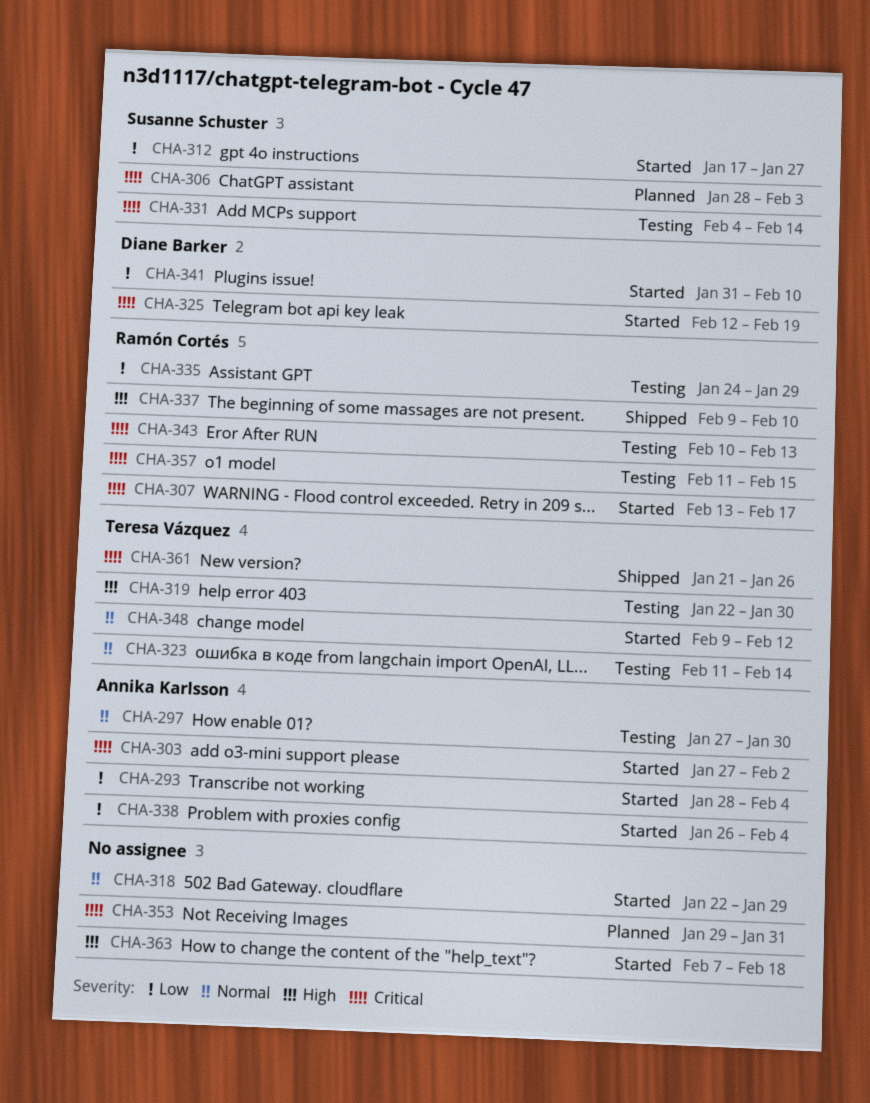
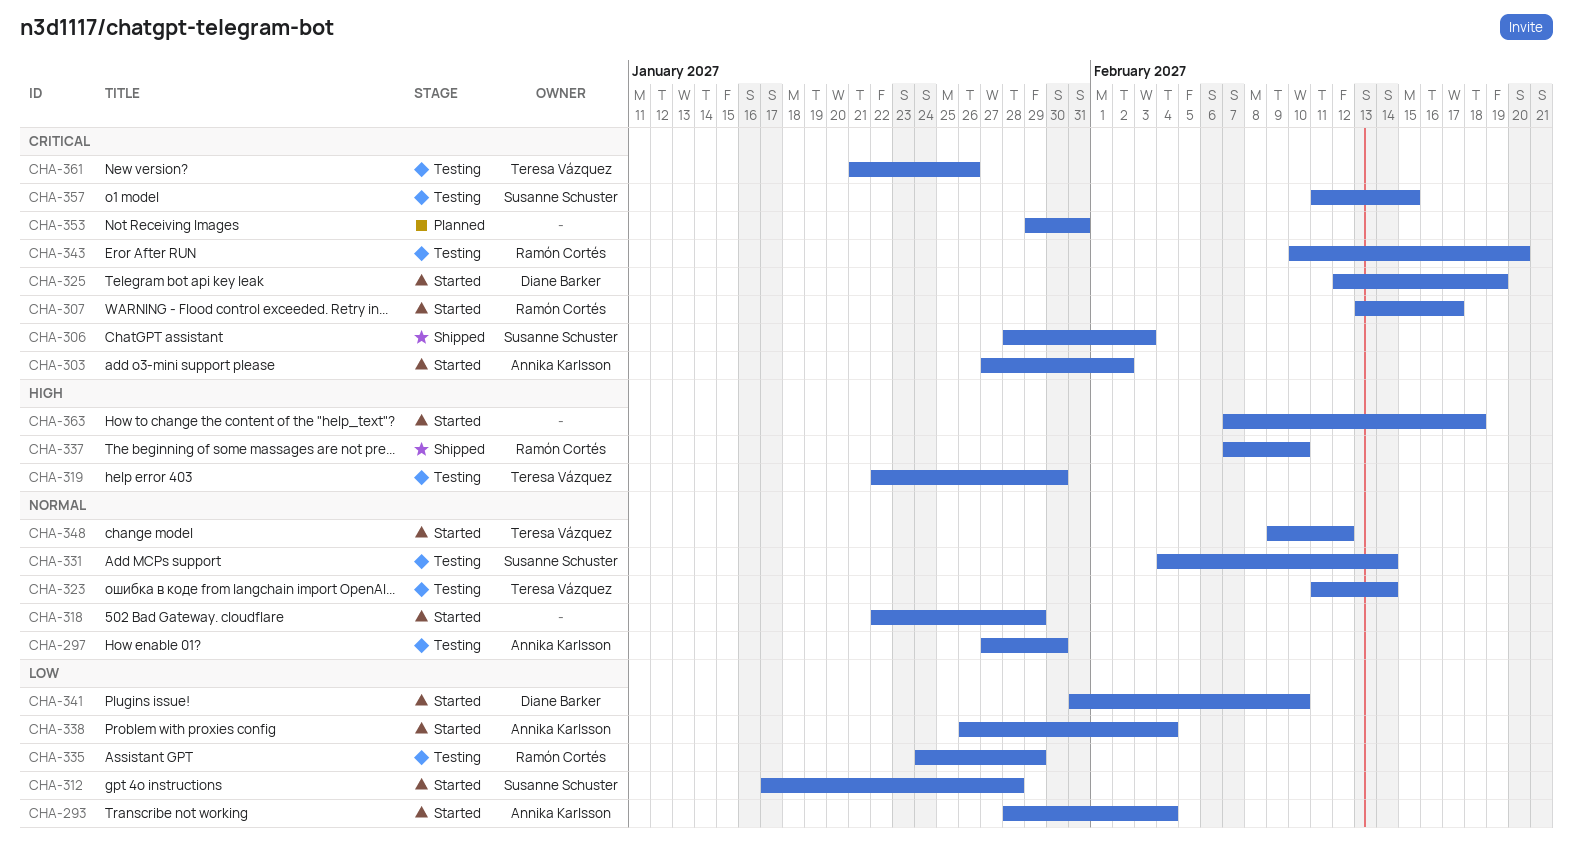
CHA-306, status: Planned -> Shipped
CHA-312, due: Jan 27 -> Jan 28
CHA-331, priority: Critical -> Normal
CHA-337, start: Feb 9 -> Feb 7
CHA-343, due: Feb 13 -> Feb 20
CHA-357, owner: Ramón Cortés -> Susanne Schuster
CHA-361, status: Shipped -> Testing

